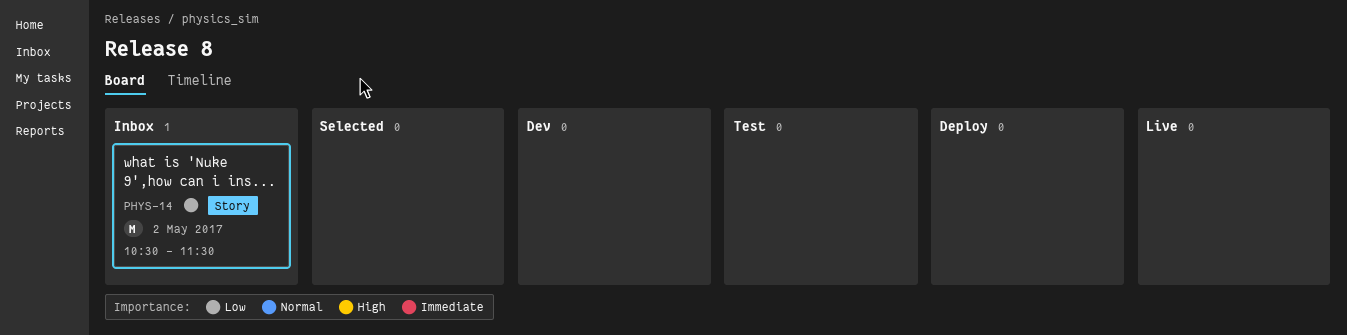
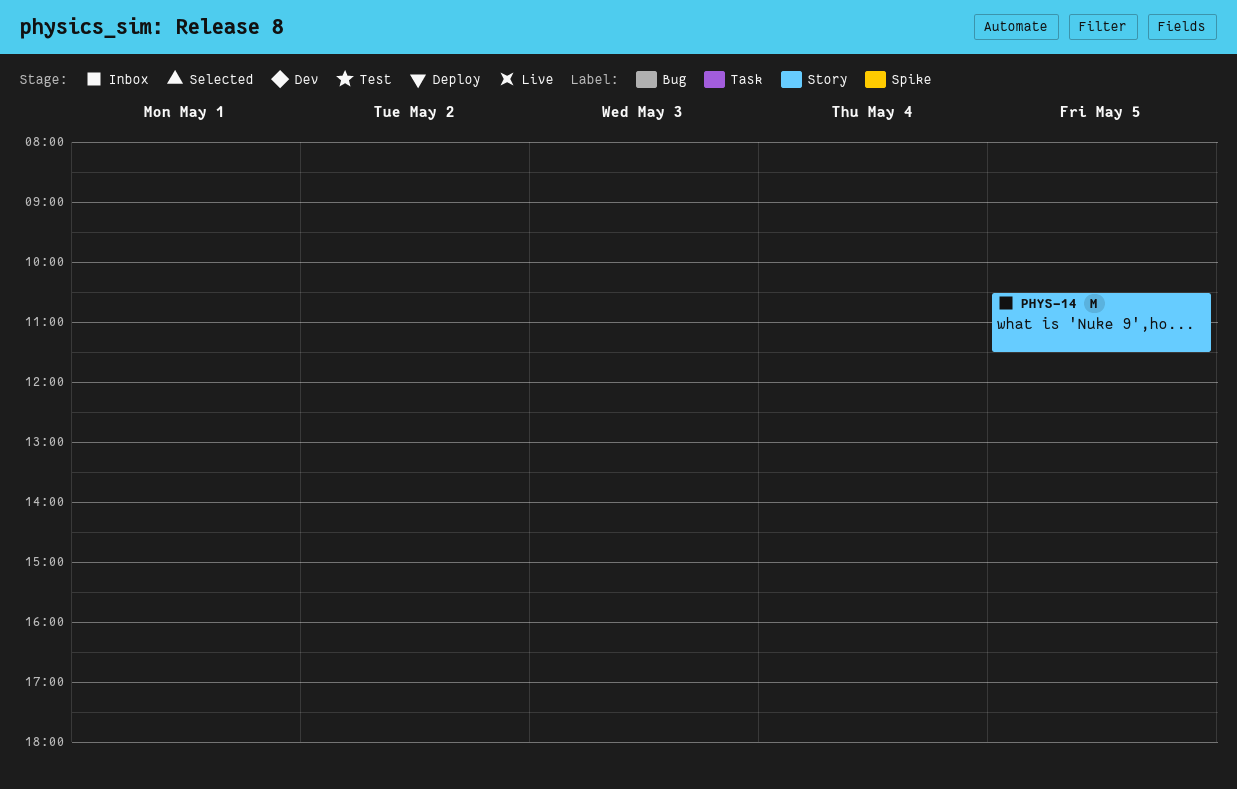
PHYS-14, day: May 2 -> May 5

